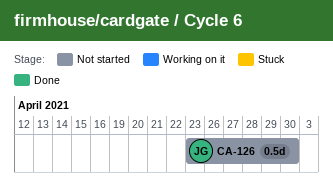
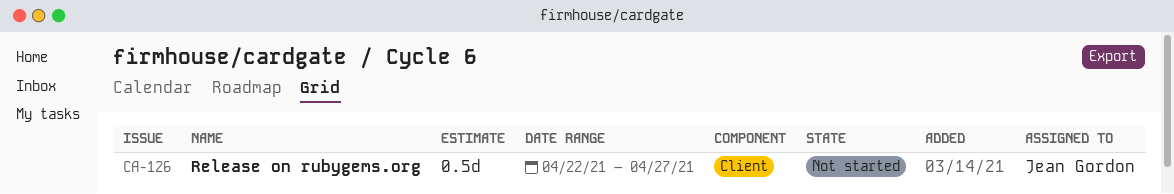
CA-126, start: Apr 23 -> Apr 22
CA-126, due: Apr 30 -> Apr 27

